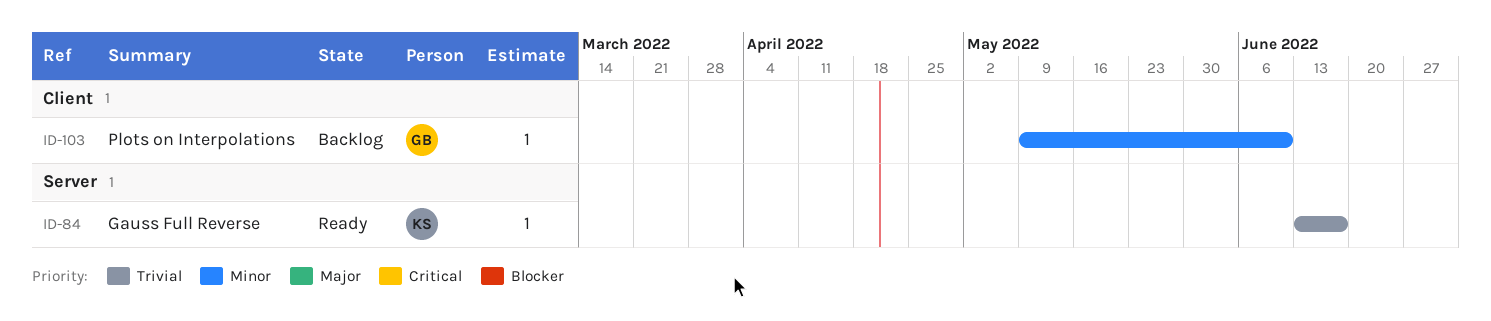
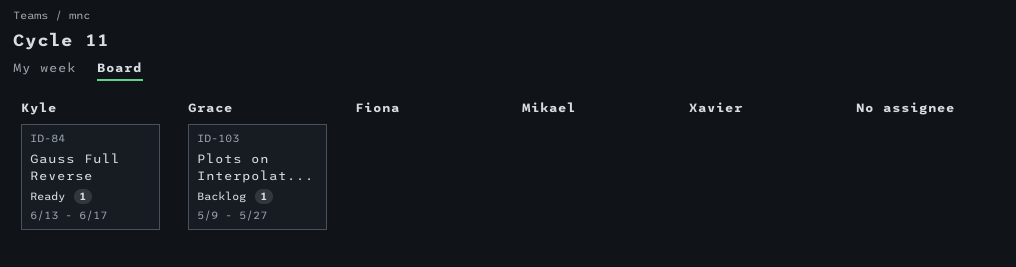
ID-103, due: Jun 10 -> May 27

